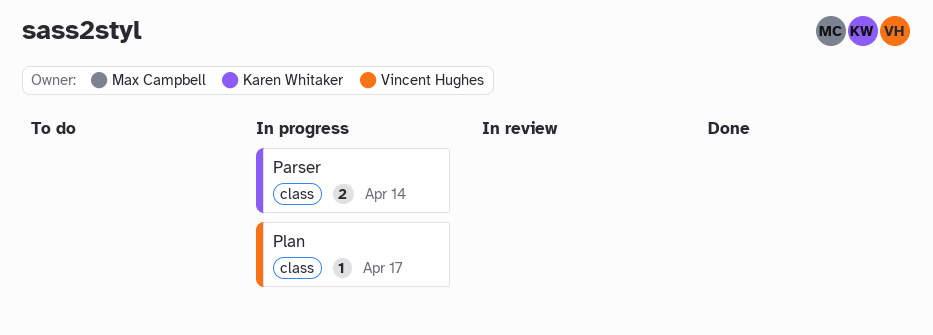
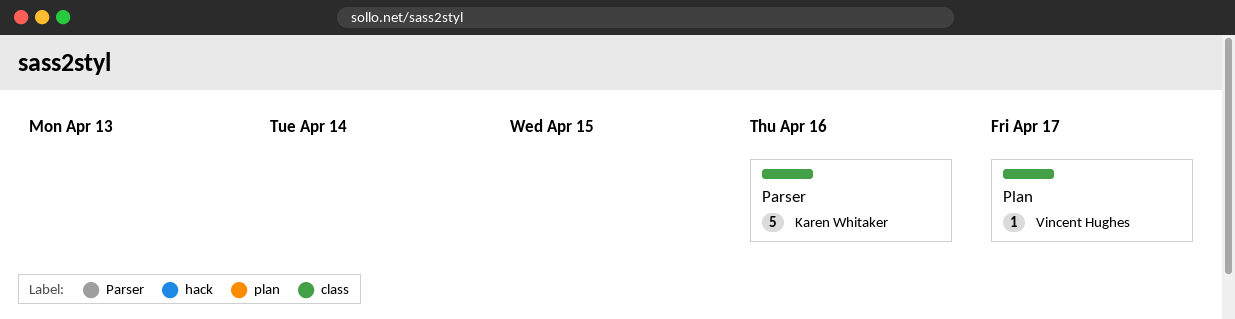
Parser, estimate: 2 -> 5
Parser, due: Apr 14 -> Apr 16

